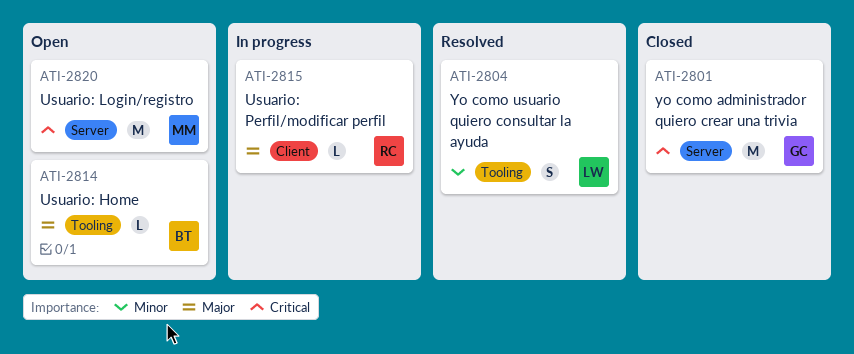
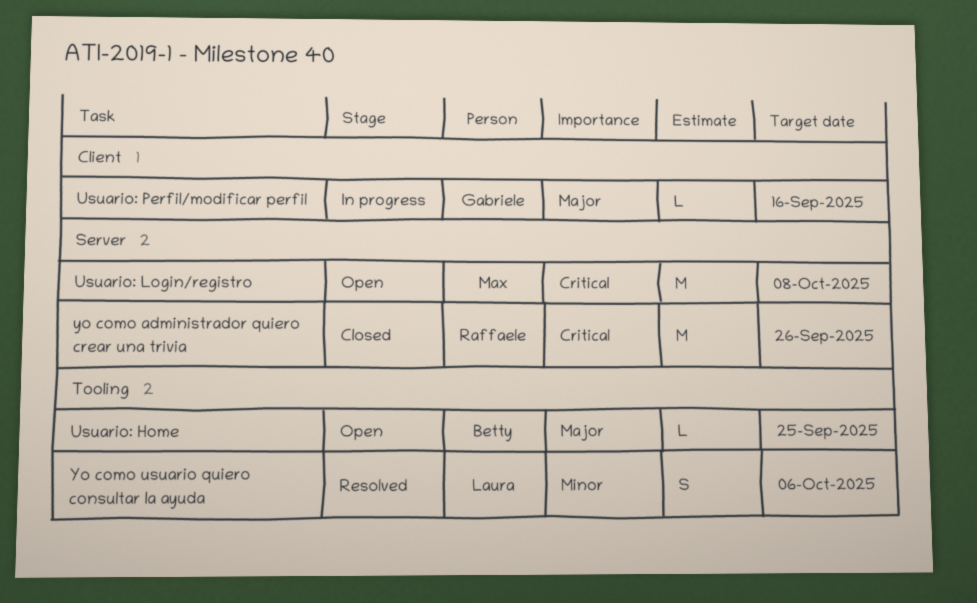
Usuario: Perfil/modificar perfil, owner: Raffaele -> Gabriele
yo como administrador quiero crear una trivia, owner: Gabriele -> Raffaele

